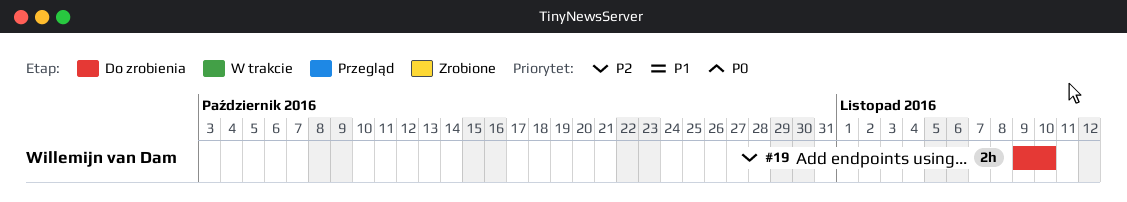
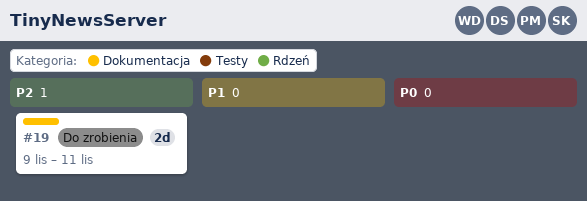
#19, estimate: 2h -> 2d
#19, due: Nov 10 -> Nov 11

